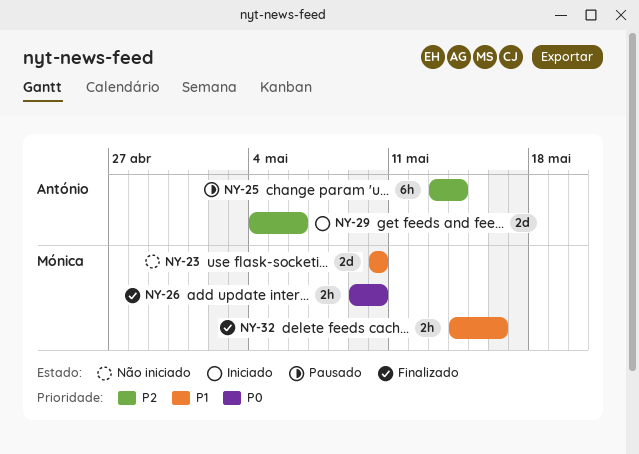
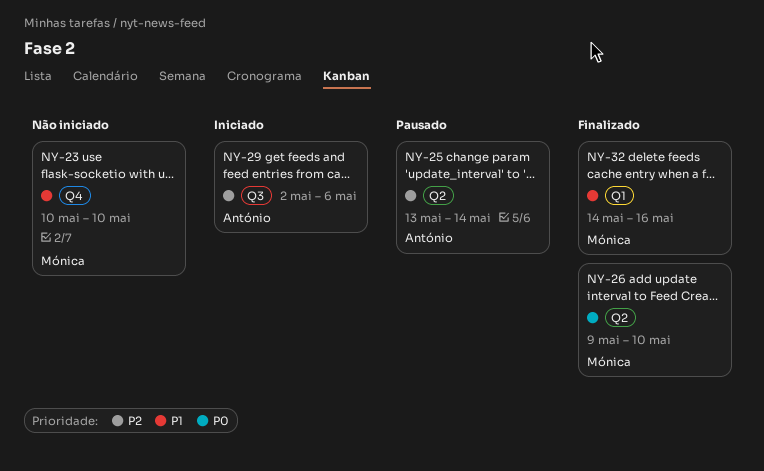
NY-29, start: May 4 -> May 2

